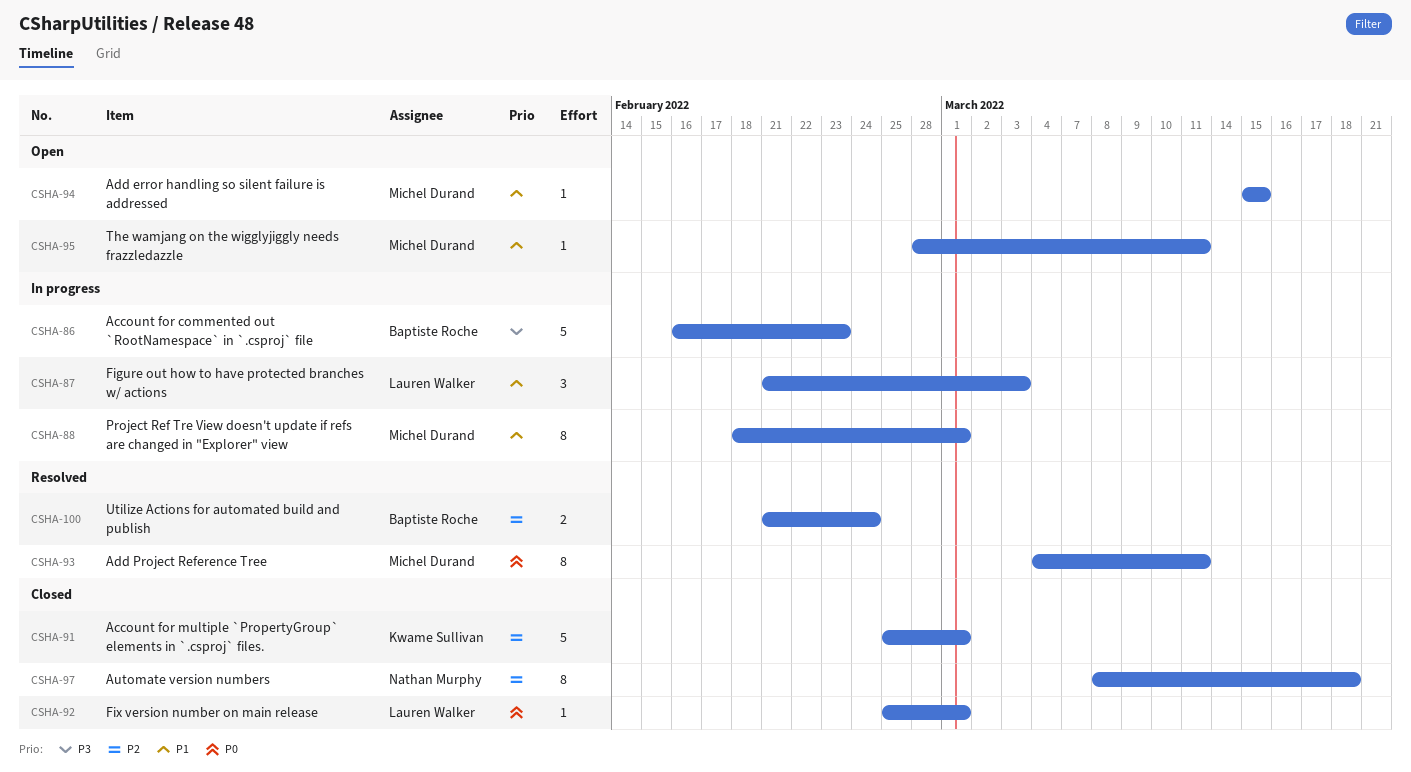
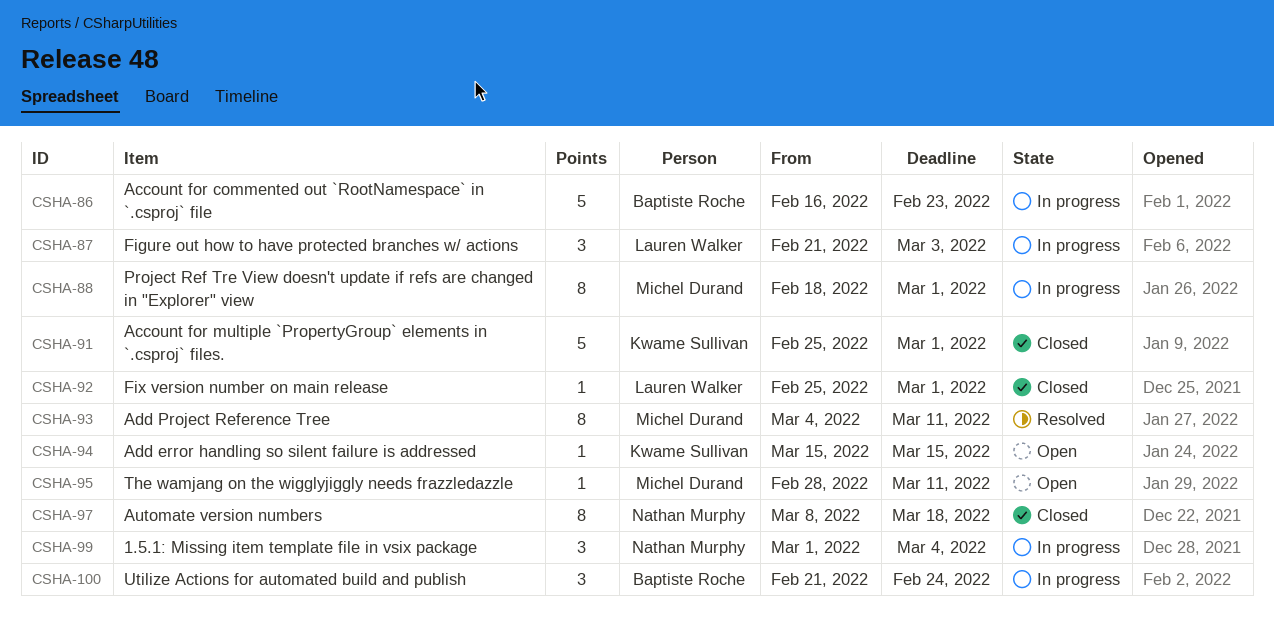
CSHA-94, owner: Michel Durand -> Kwame Sullivan
CSHA-99: none -> present
CSHA-100, status: Resolved -> In progress
CSHA-100, estimate: 2 -> 3

